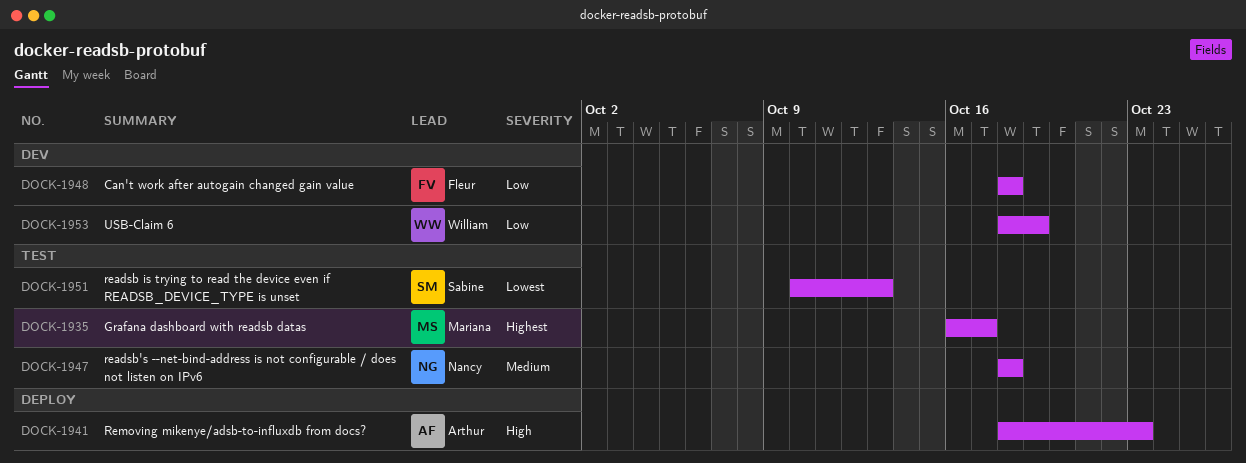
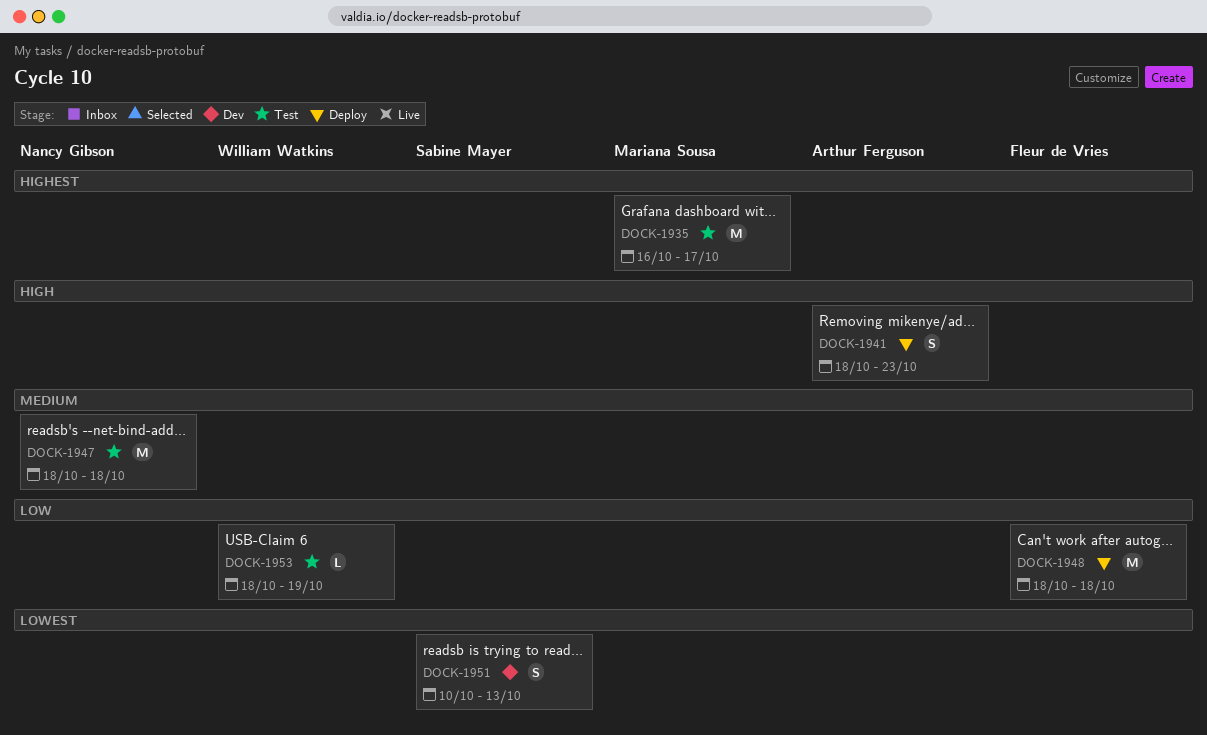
DOCK-1948, status: Dev -> Deploy
DOCK-1951, status: Test -> Dev
DOCK-1953, status: Dev -> Test

